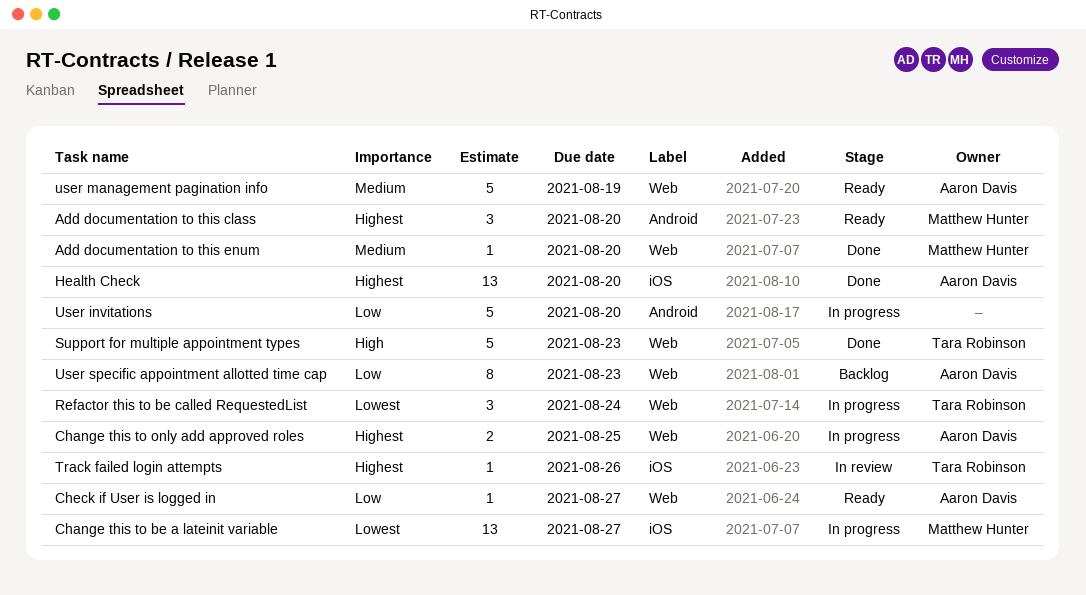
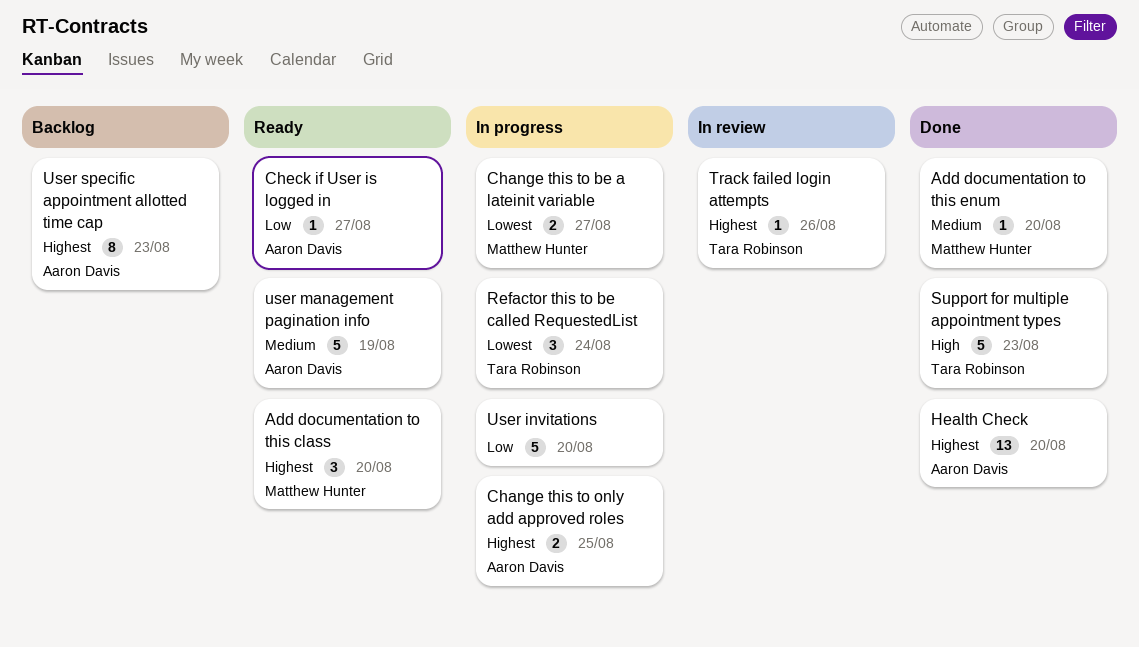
Change this to be a lateinit variable, estimate: 13 -> 2
User specific appointment allotted time cap, priority: Low -> Highest

